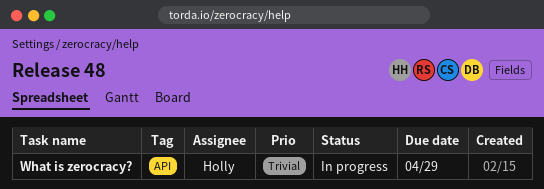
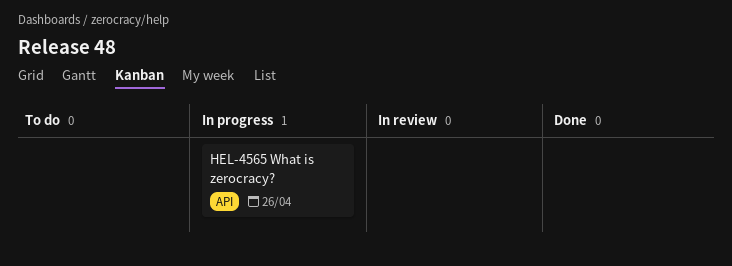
What is zerocracy?, due: Apr 29 -> Apr 26

